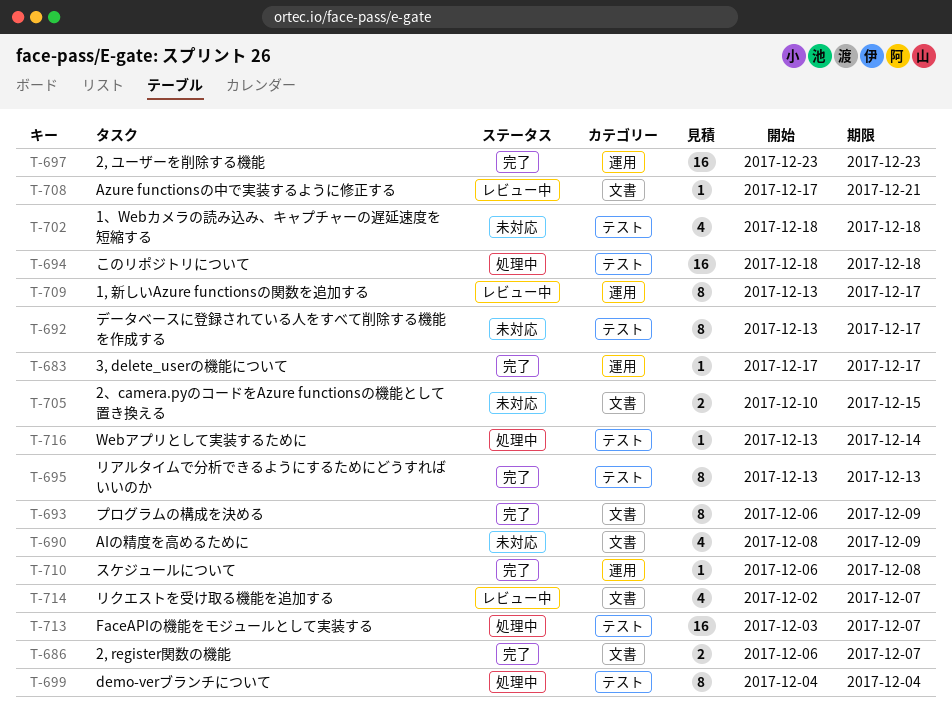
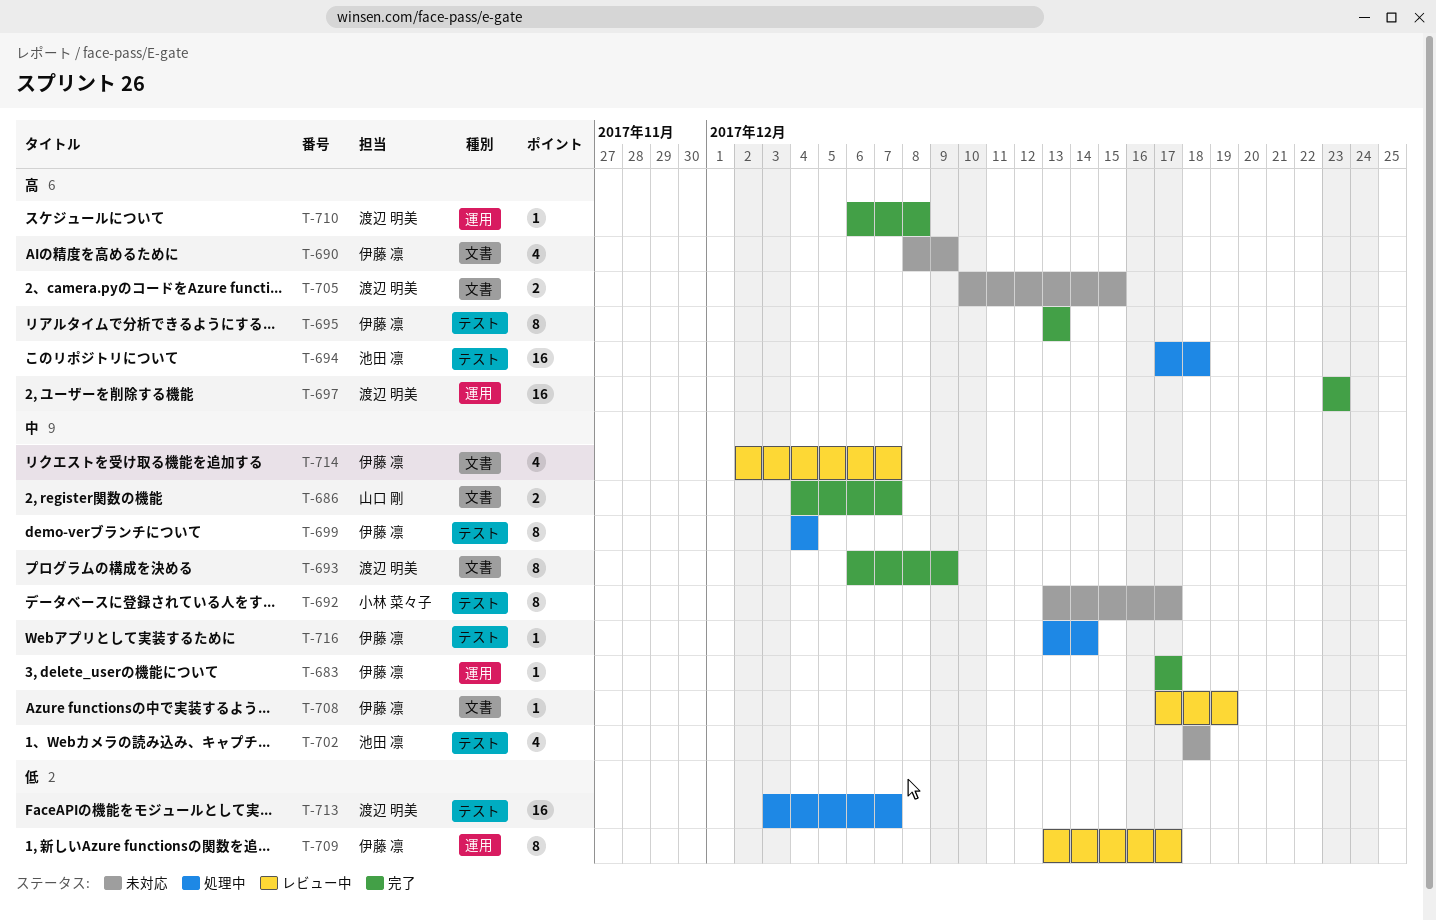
T-686, start: Dec 6 -> Dec 4
T-694, start: Dec 18 -> Dec 17
T-708, due: Dec 21 -> Dec 19

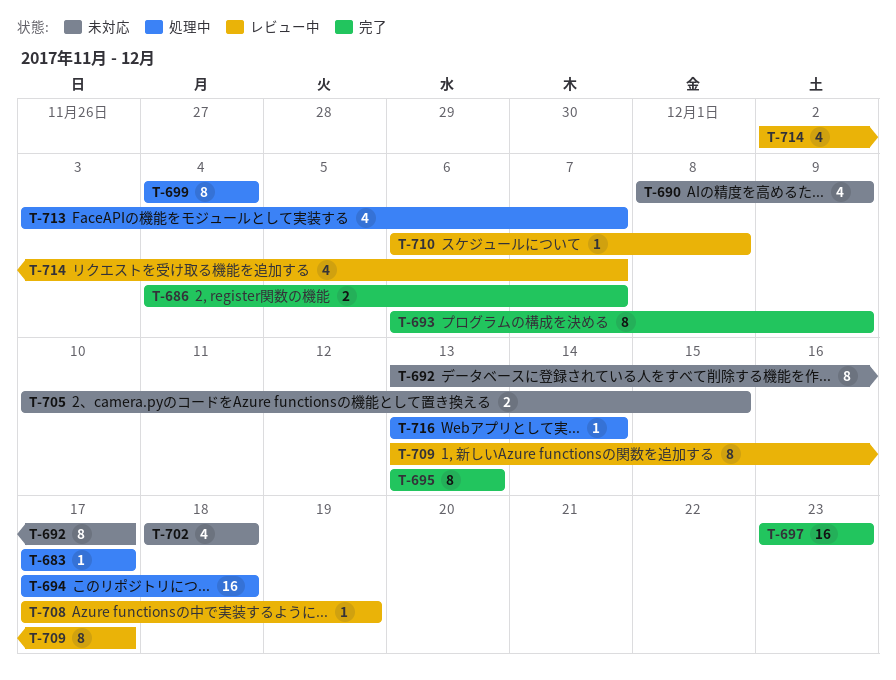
T-683, status: 完了 -> 処理中
T-710, status: 完了 -> レビュー中
T-713, estimate: 16 -> 4

